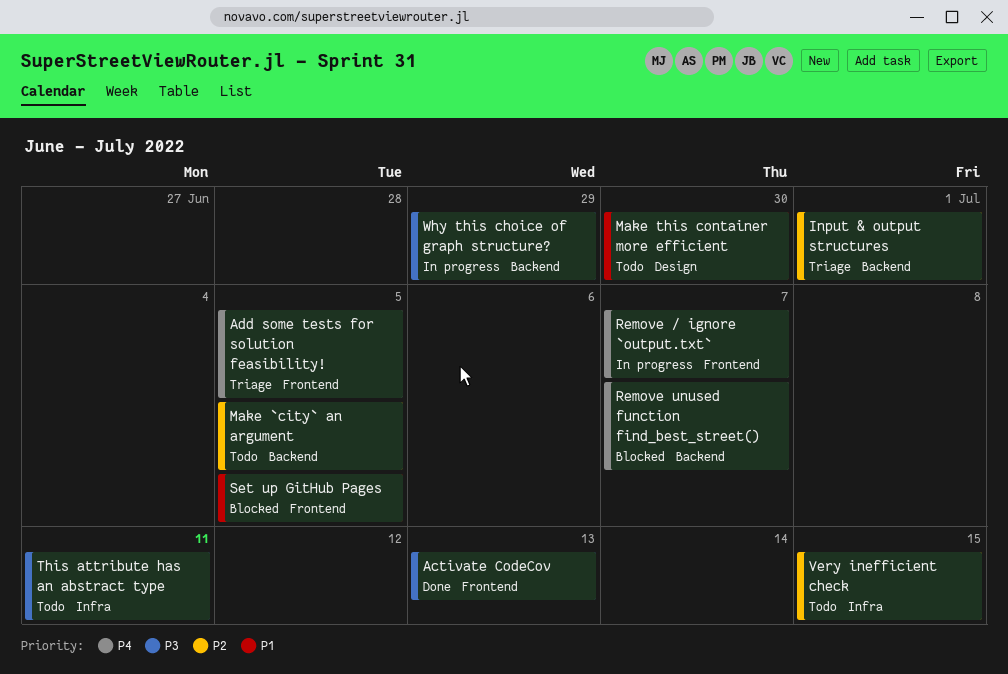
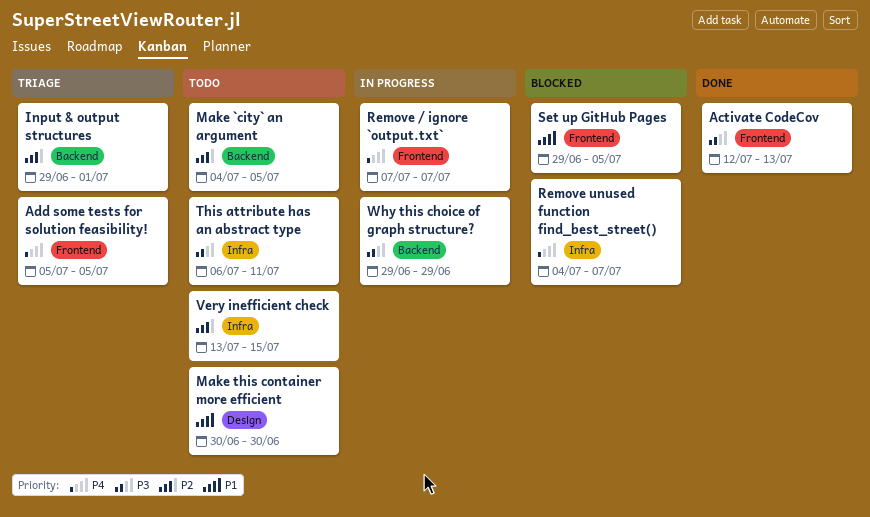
Remove unused function find_best_street(), label: Backend -> Infra

